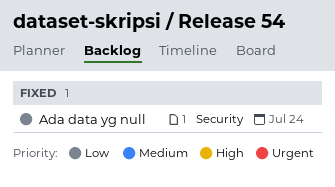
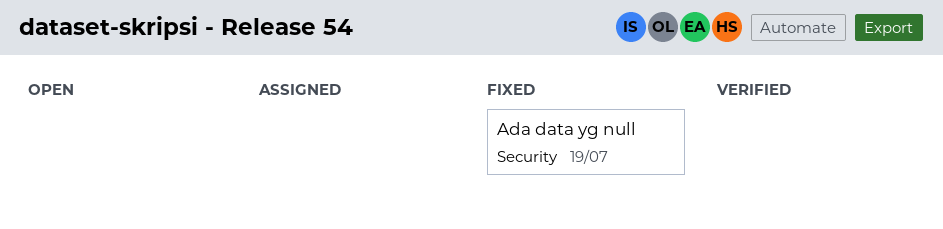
Ada data yg null, due: Jul 24 -> Jul 19

